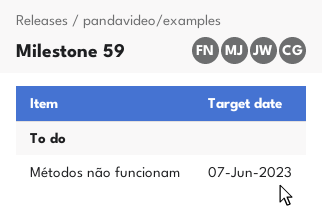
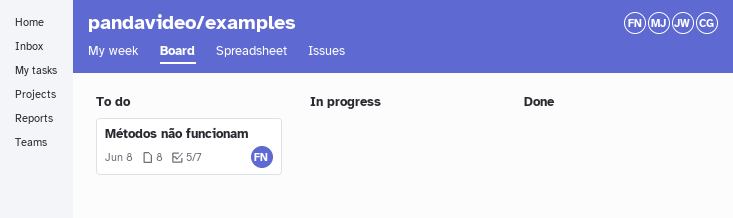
Métodos não funcionam, due: Jun 7 -> Jun 8

